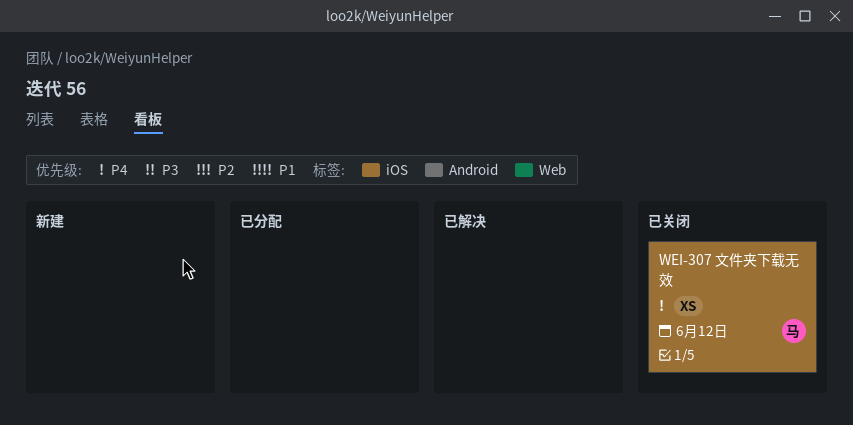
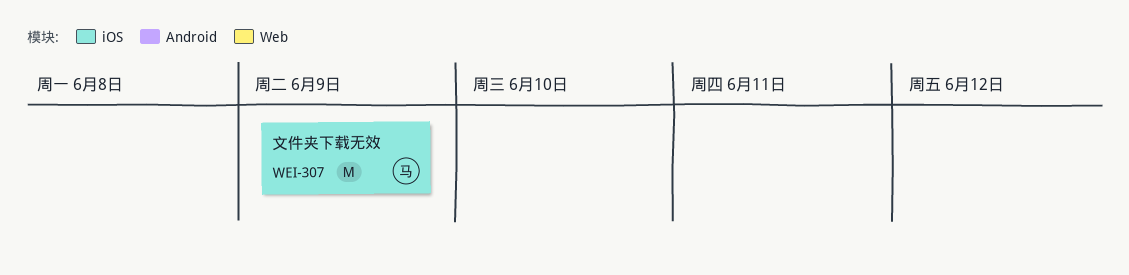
WEI-307, estimate: XS -> M
WEI-307, due: Jun 12 -> Jun 9

